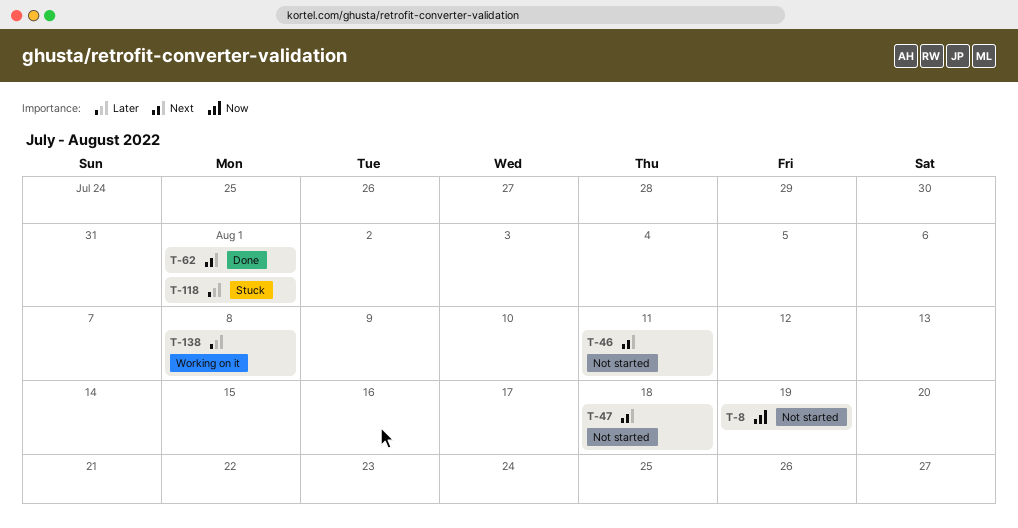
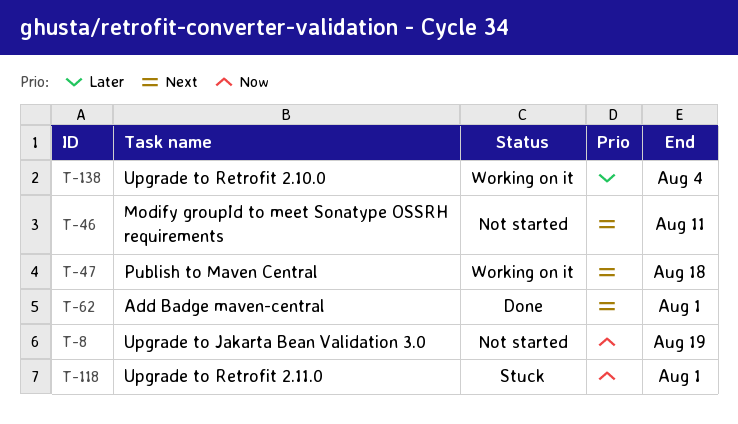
T-47, status: Not started -> Working on it
T-118, priority: Later -> Now
T-138, due: Aug 8 -> Aug 4

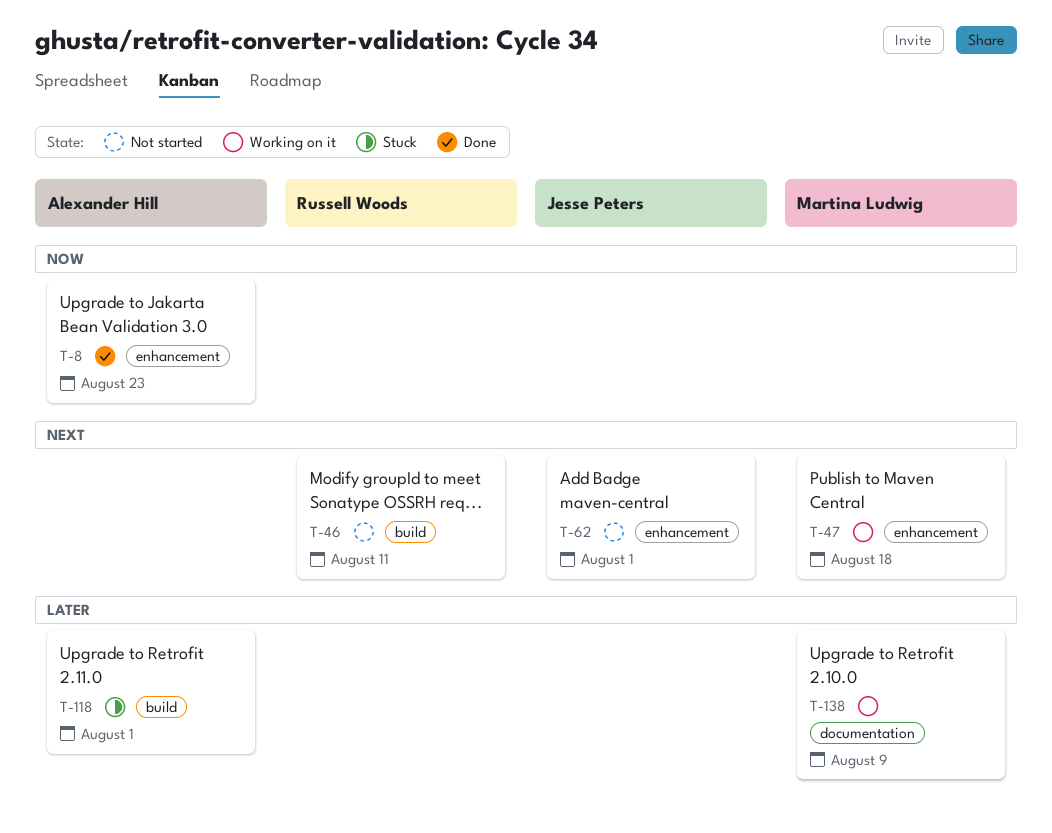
T-8, status: Not started -> Done
T-8, due: Aug 19 -> Aug 23
T-62, status: Done -> Not started
T-118, priority: Now -> Later
T-138, due: Aug 4 -> Aug 9

